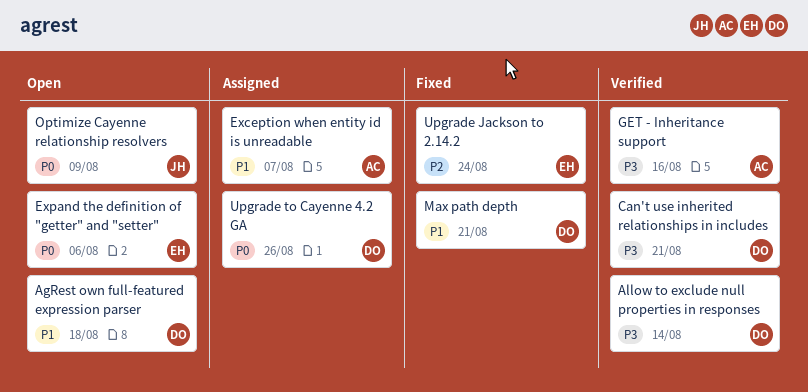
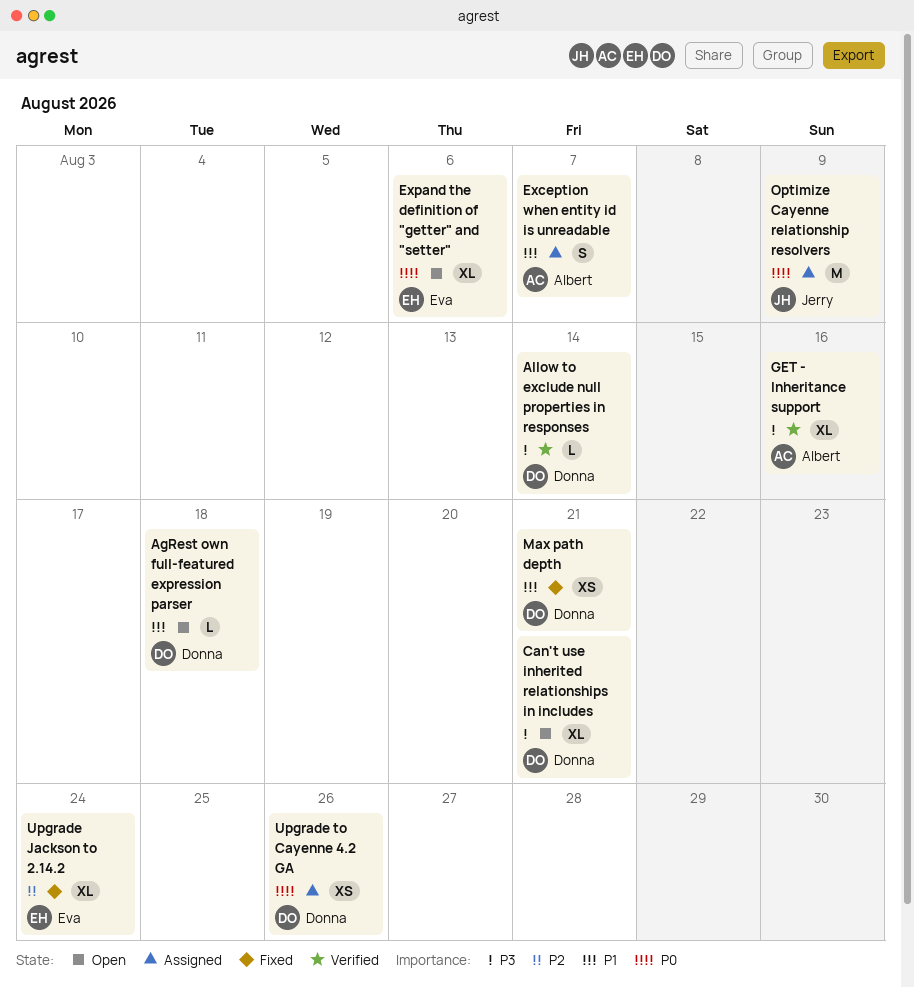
Can't use inherited relationships in includes, status: Verified -> Open
Optimize Cayenne relationship resolvers, status: Open -> Assigned

